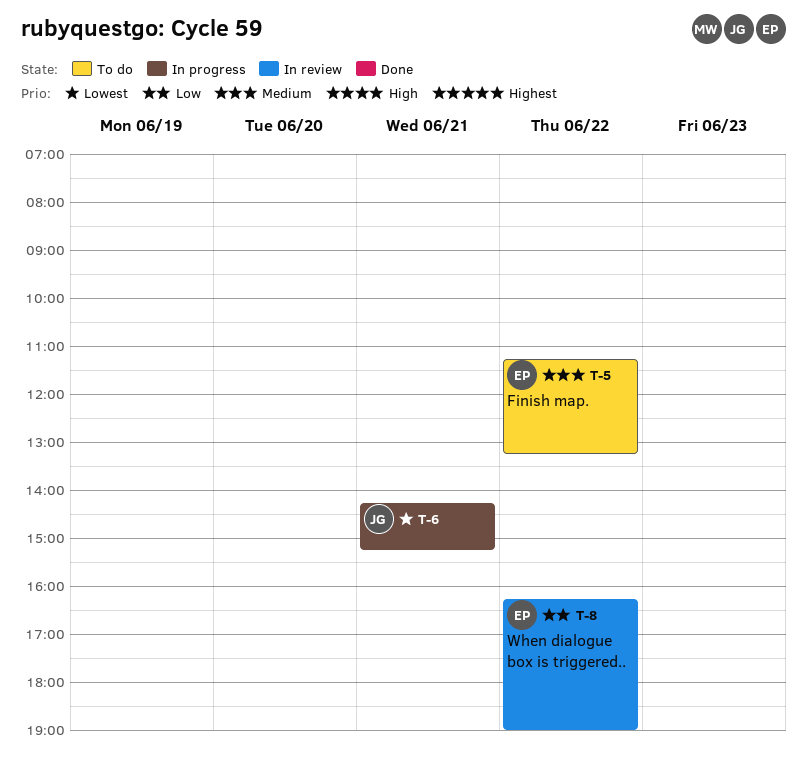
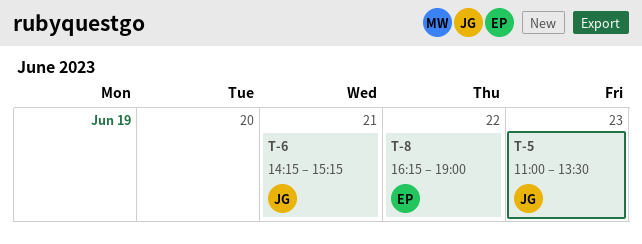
T-5, owner: EP -> JG
T-5, day: Jun 22 -> Jun 23
T-5, begins: 11:15 -> 11:00
T-5, ends: 13:15 -> 13:30

